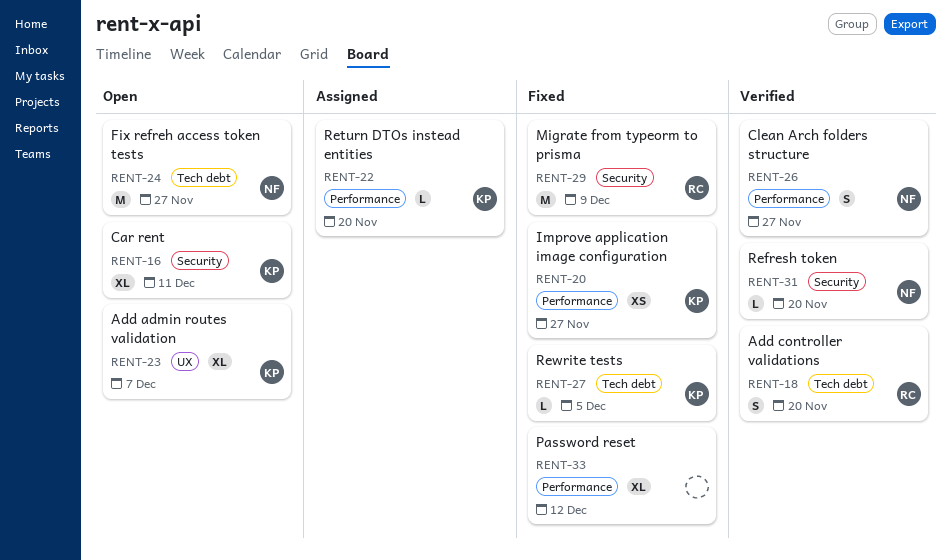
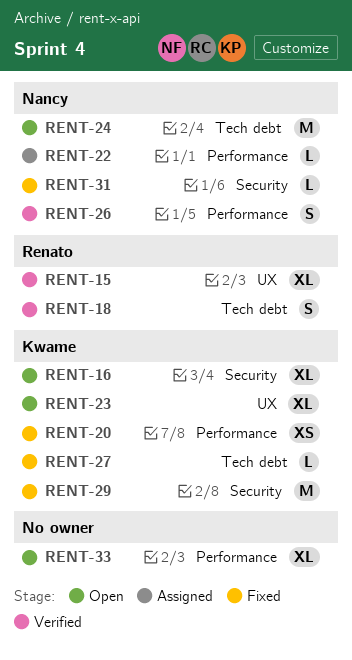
RENT-15: none -> present
RENT-22, owner: Kwame -> Nancy
RENT-29, owner: Renato -> Kwame
RENT-31, status: Verified -> Fixed
RENT-33, status: Fixed -> Open

